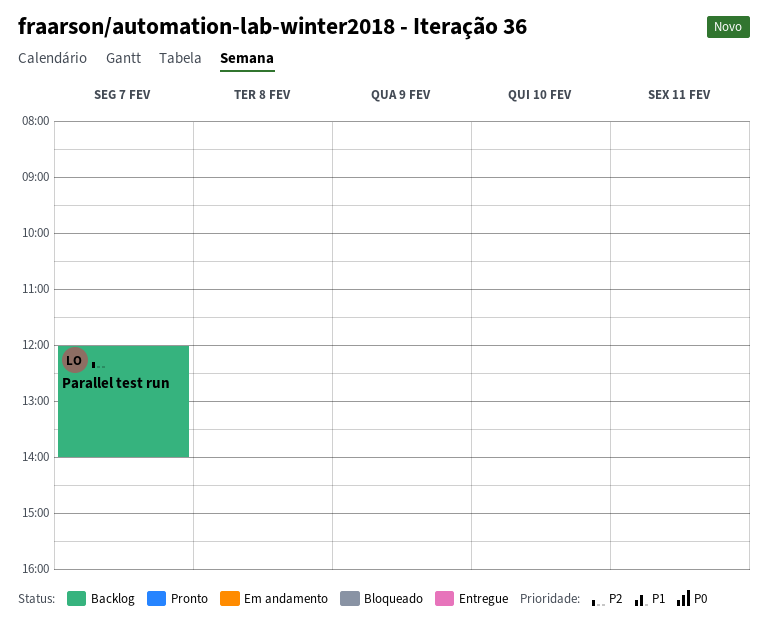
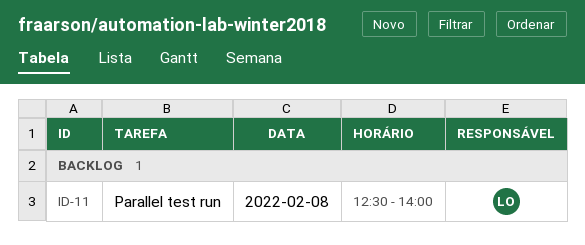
Parallel test run, day: Feb 7 -> Feb 8
Parallel test run, begins: 12:00 -> 12:30

